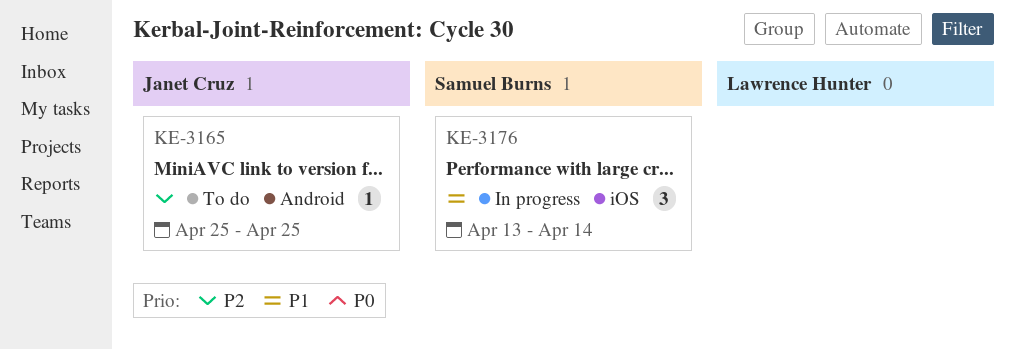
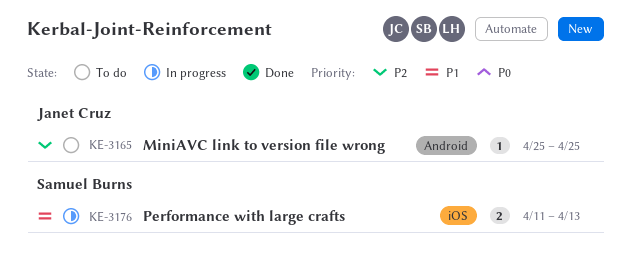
KE-3176, estimate: 3 -> 2
KE-3176, start: Apr 13 -> Apr 11
KE-3176, due: Apr 14 -> Apr 13

